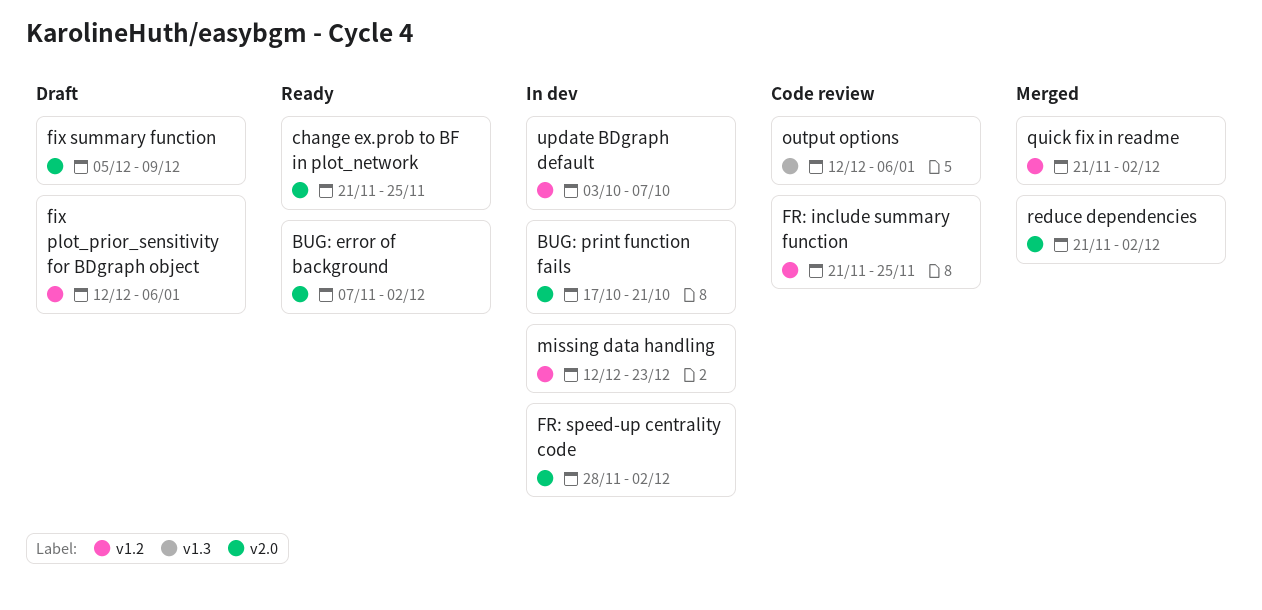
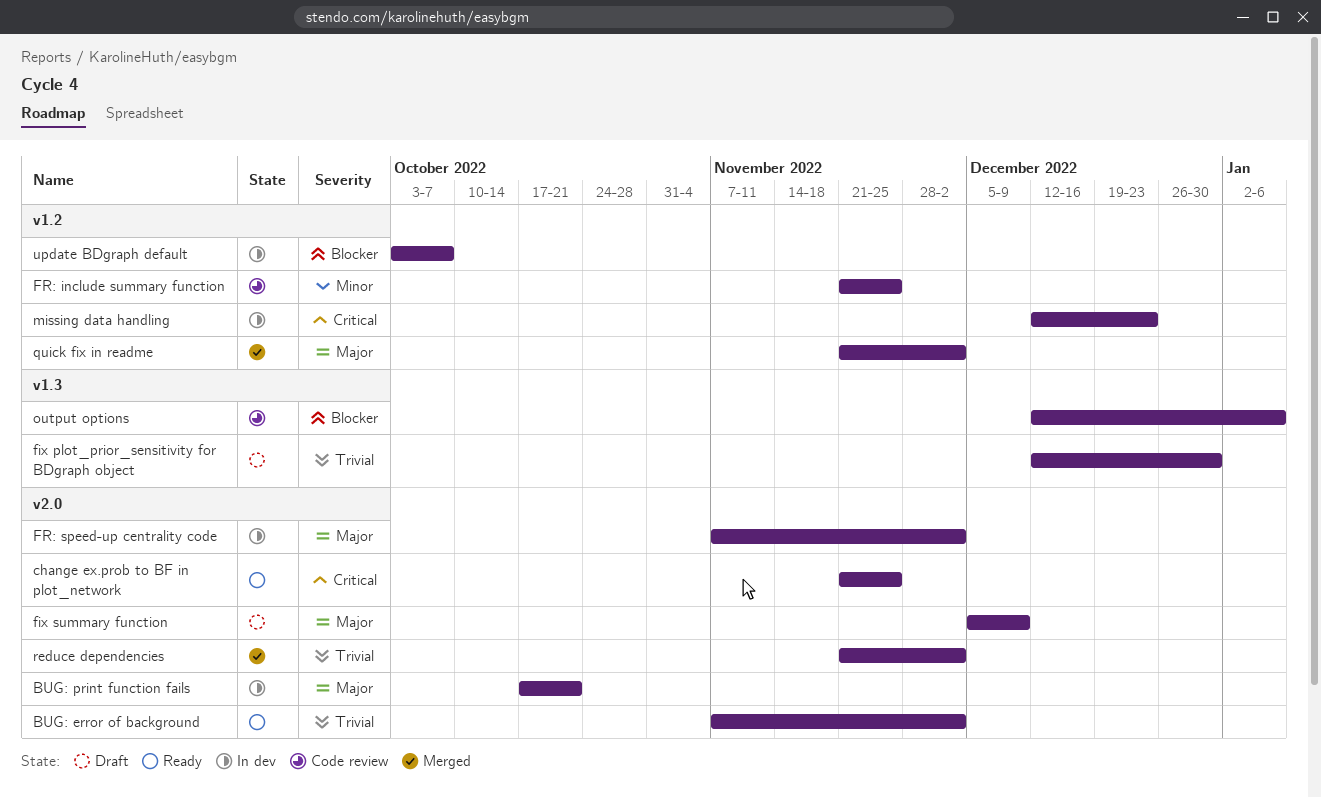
fix plot_prior_sensitivity for BDgraph object, label: v1.2 -> v1.3
fix plot_prior_sensitivity for BDgraph object, due: Jan 6 -> Dec 30
FR: speed-up centrality code, start: Nov 28 -> Nov 7

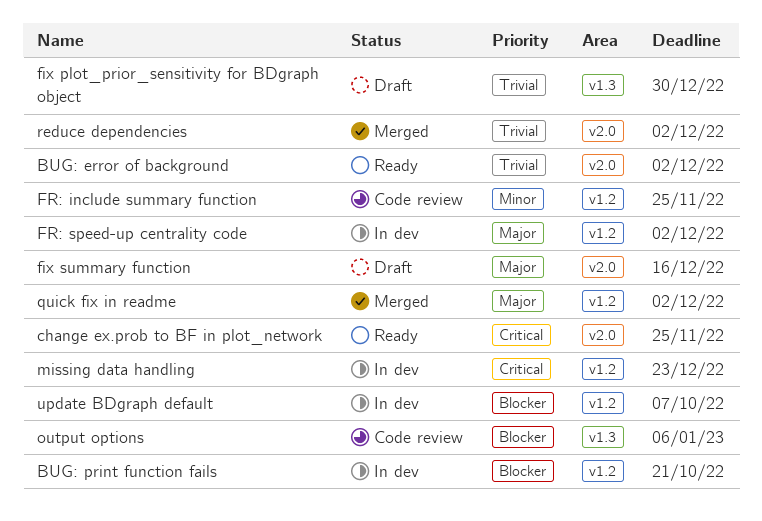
BUG: print function fails, priority: Major -> Blocker
BUG: print function fails, label: v2.0 -> v1.2
fix summary function, due: Dec 9 -> Dec 16
FR: speed-up centrality code, label: v2.0 -> v1.2

